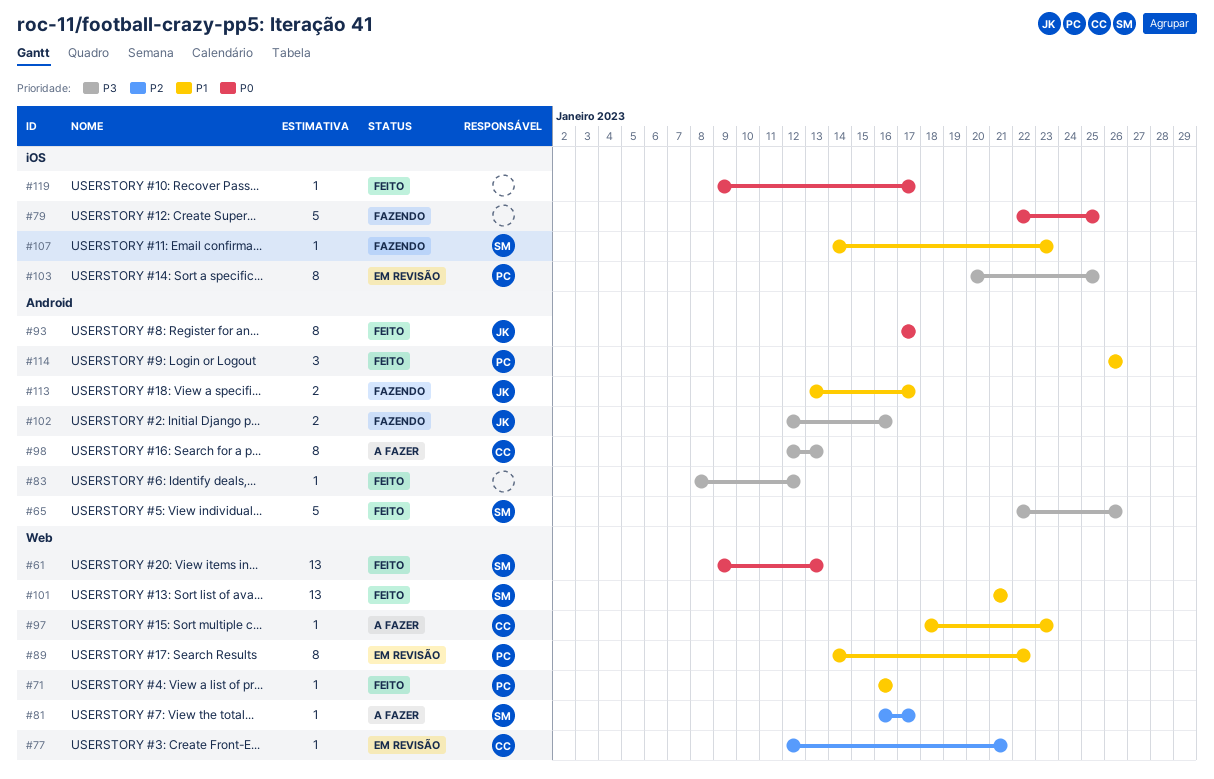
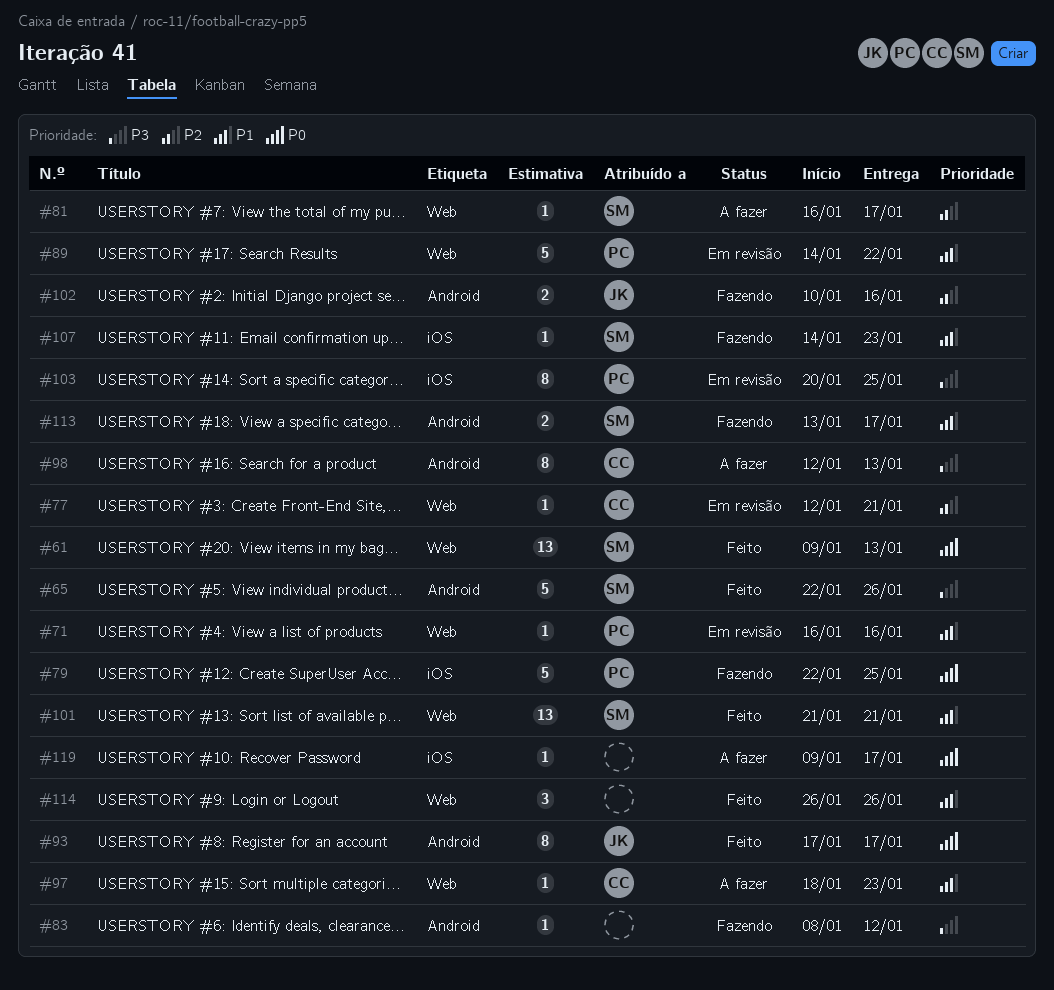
#71, status: Feito -> Em revisão
#79, owner: none -> PC
#83, status: Feito -> Fazendo
#89, estimate: 8 -> 5
#102, priority: P3 -> P2
#102, start: Jan 12 -> Jan 10
#113, owner: JK -> SM
#114, owner: PC -> none
#114, label: Android -> Web
#119, status: Feito -> A fazer

